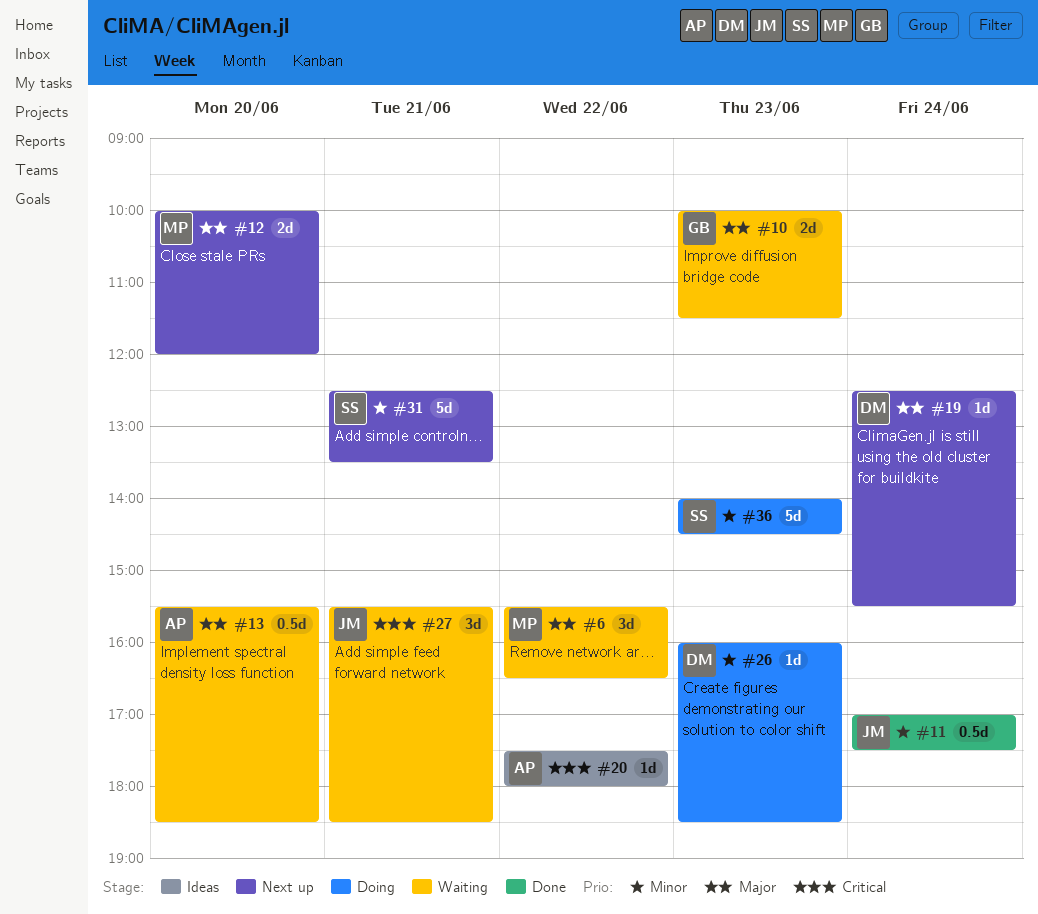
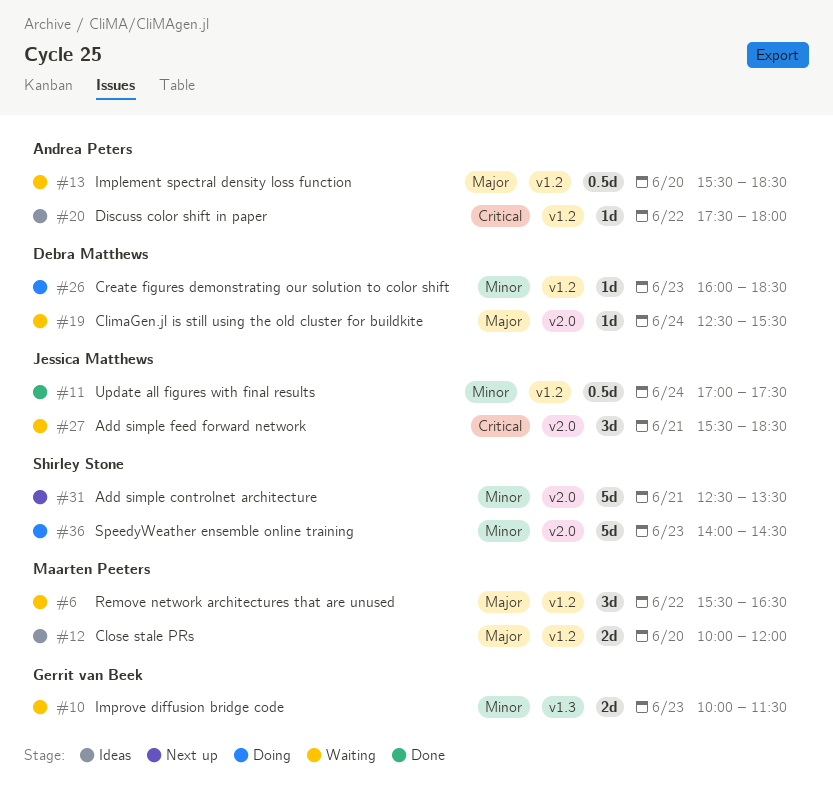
#10, priority: Major -> Minor
#12, status: Next up -> Ideas
#19, status: Next up -> Waiting

